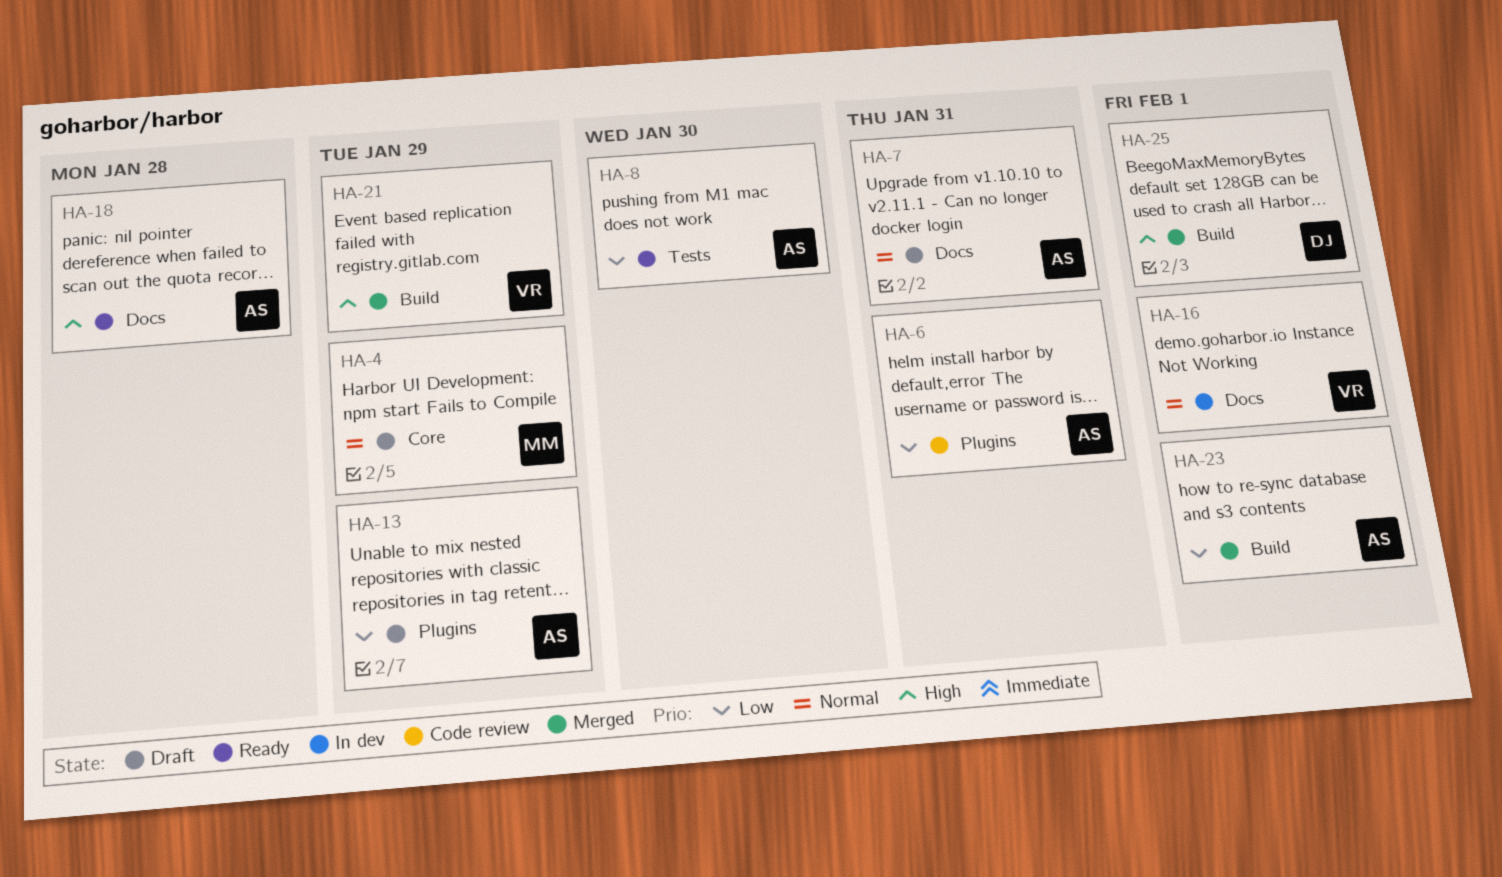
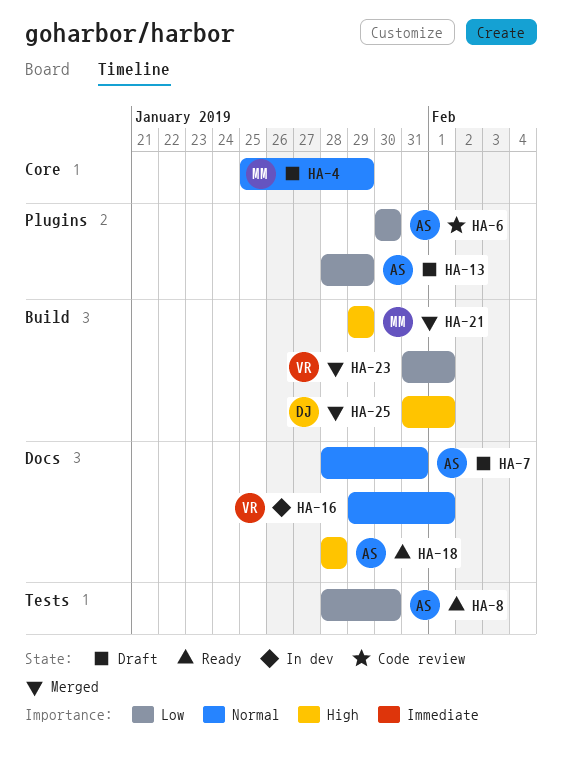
HA-6, due: Jan 31 -> Jan 30
HA-21, owner: VR -> MM
HA-23, owner: AS -> VR

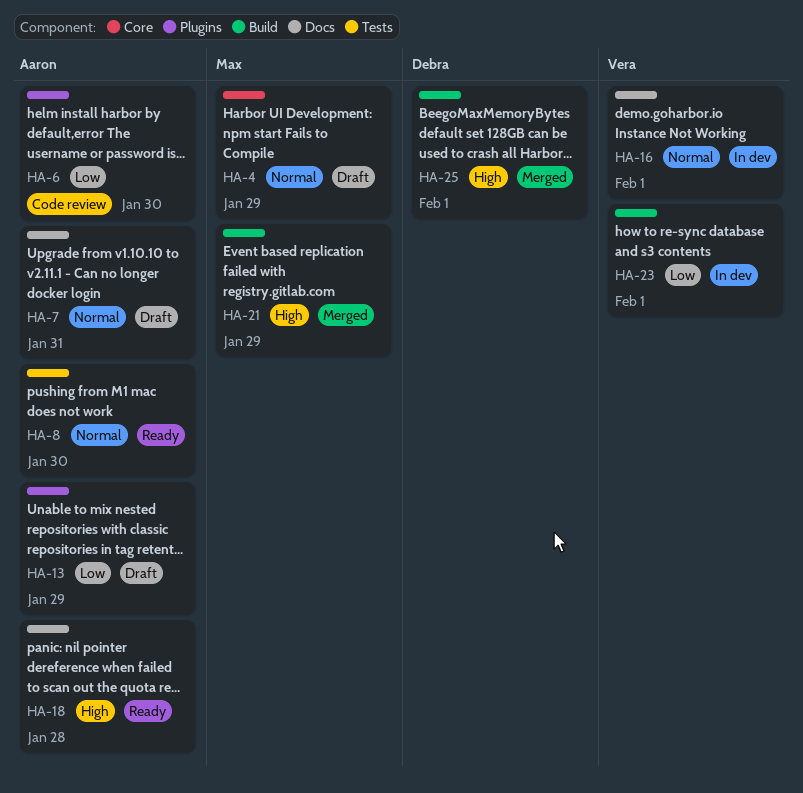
HA-8, priority: Low -> Normal
HA-23, status: Merged -> In dev

